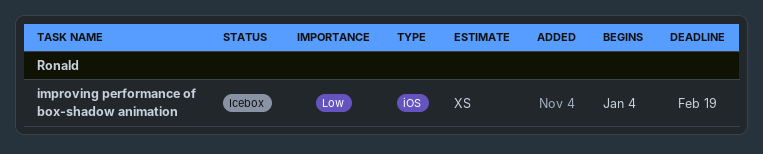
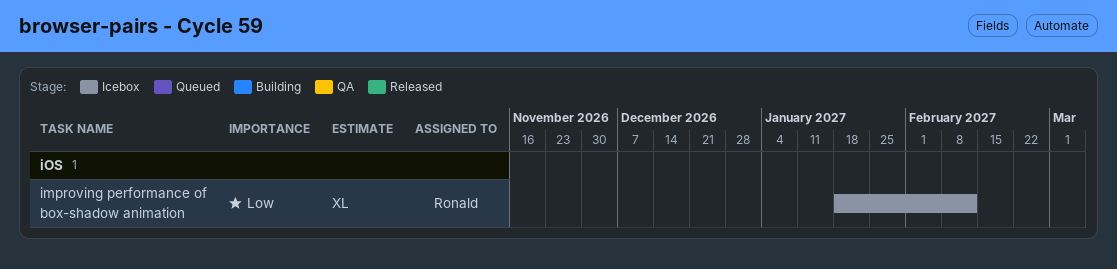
improving performance of box-shadow animation, estimate: XS -> XL
improving performance of box-shadow animation, start: Jan 4 -> Jan 18
improving performance of box-shadow animation, due: Feb 19 -> Feb 12

